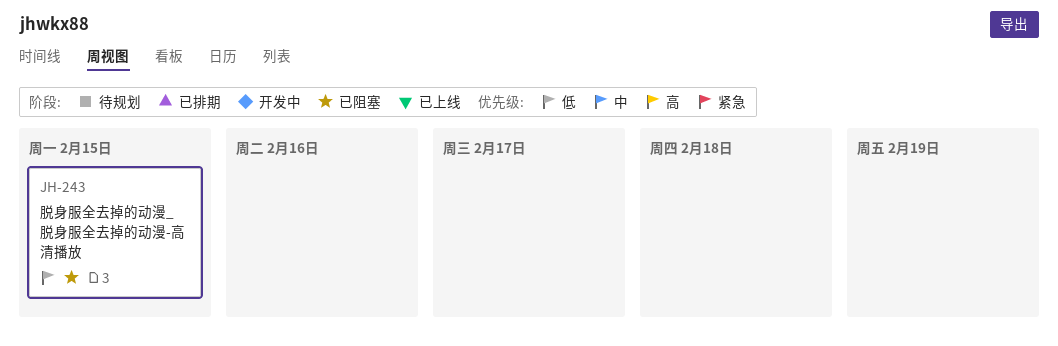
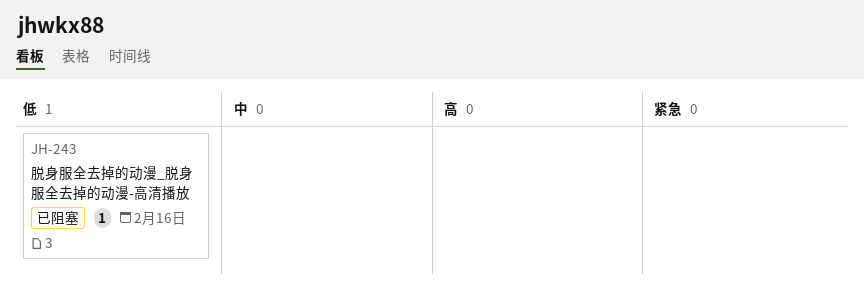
JH-243, due: Feb 15 -> Feb 16

